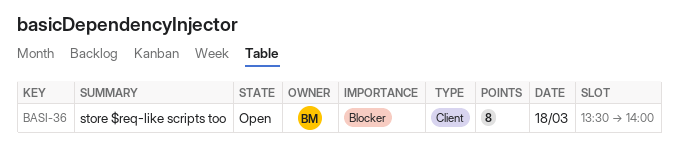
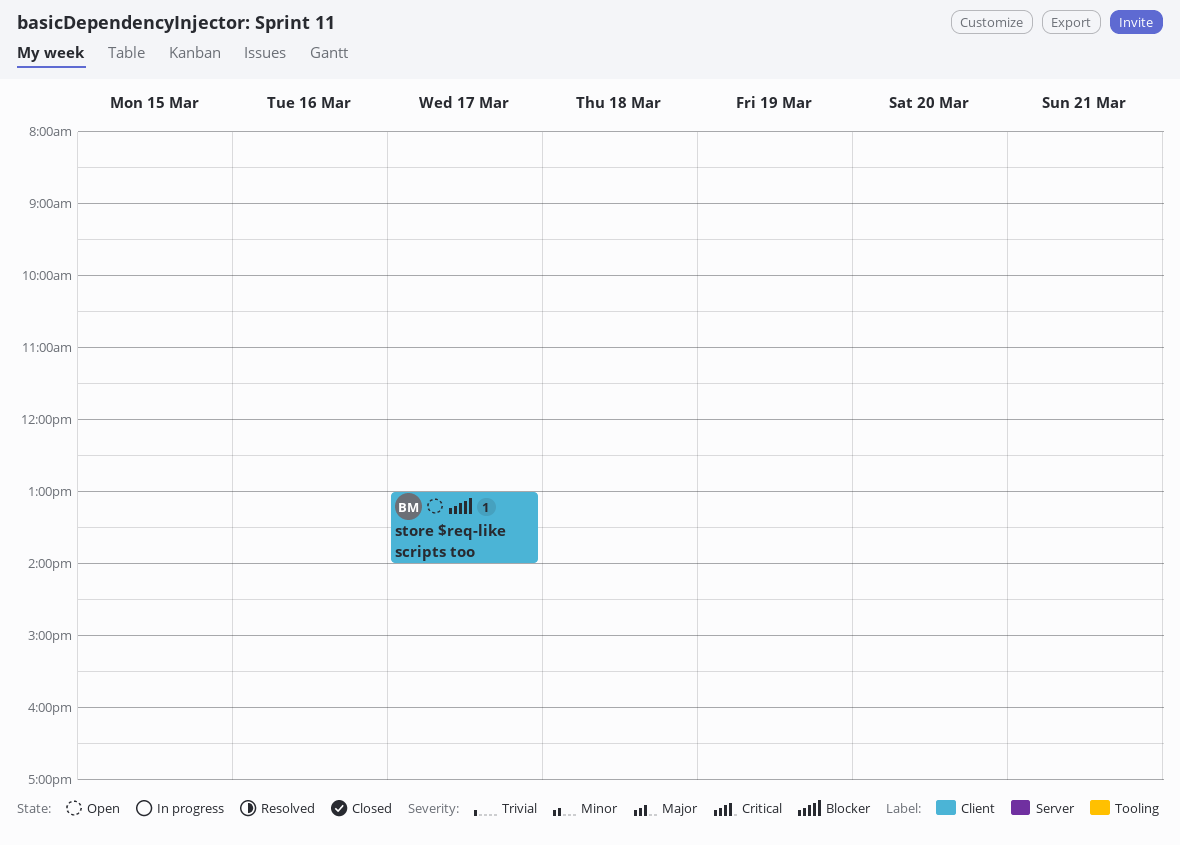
store $req-like scripts too, estimate: 8 -> 1
store $req-like scripts too, day: Mar 18 -> Mar 17
store $req-like scripts too, begins: 13:30 -> 13:00

